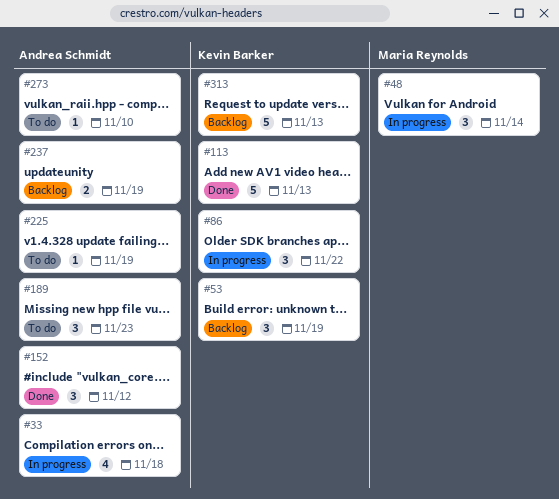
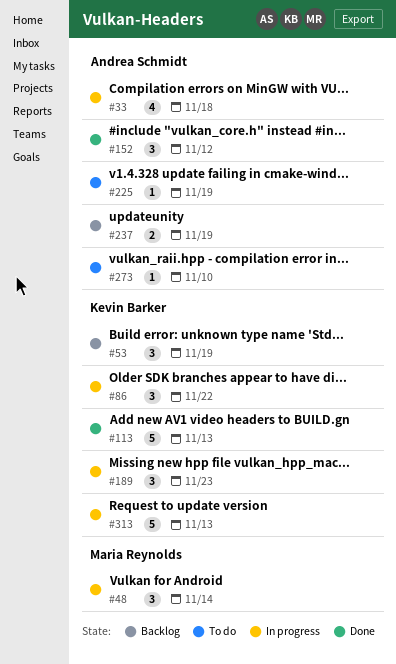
#189, status: To do -> In progress
#189, owner: Andrea Schmidt -> Kevin Barker
#313, status: Backlog -> In progress

